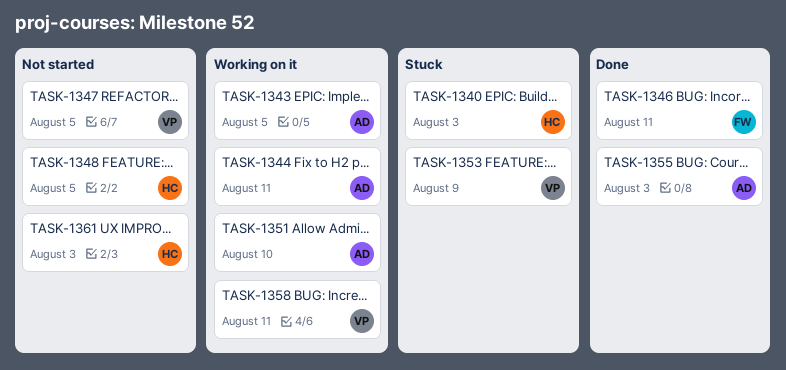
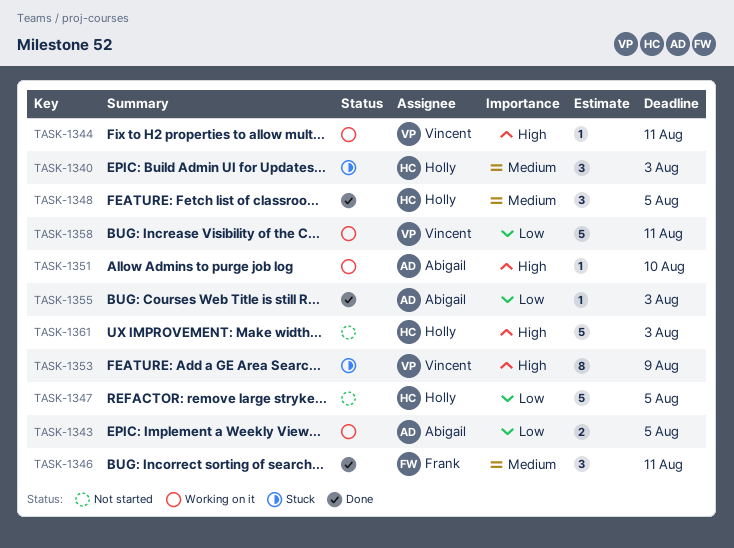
TASK-1344, owner: Abigail -> Vincent
TASK-1347, owner: Vincent -> Holly
TASK-1348, status: Not started -> Done

